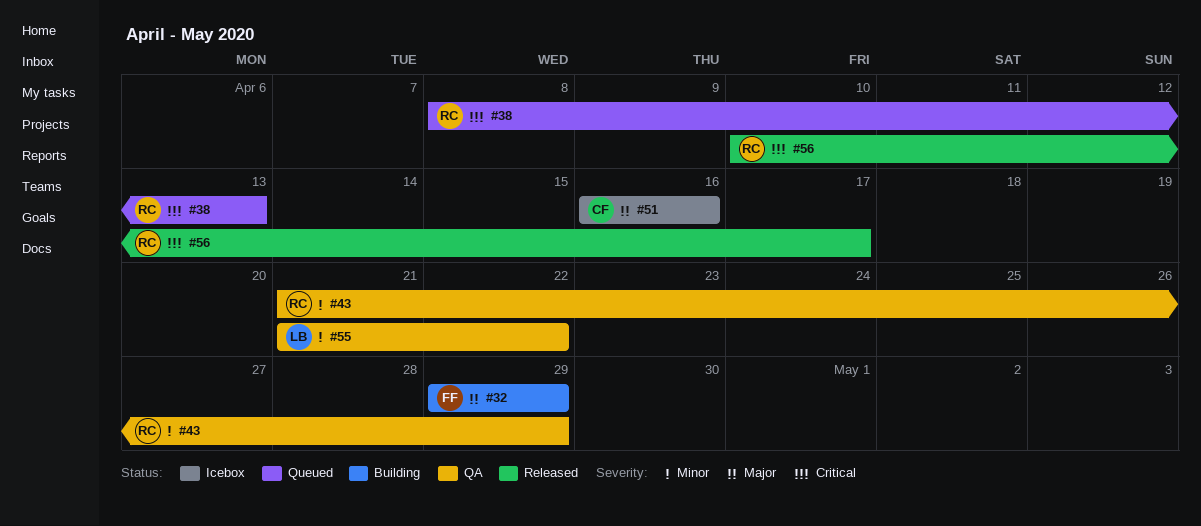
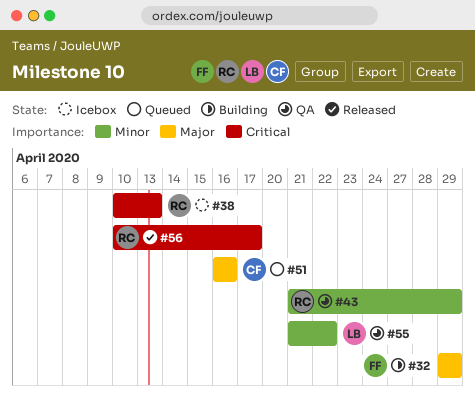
#38, status: Queued -> Icebox
#38, start: Apr 8 -> Apr 10
#51, status: Icebox -> Queued

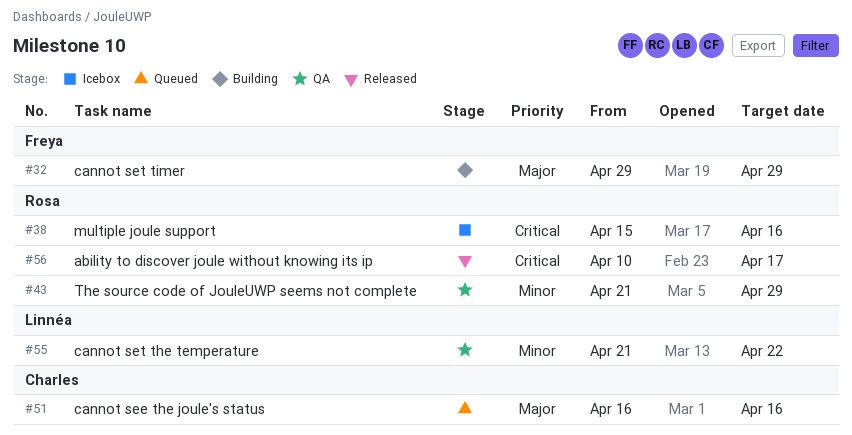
#38, start: Apr 10 -> Apr 15
#38, due: Apr 13 -> Apr 16

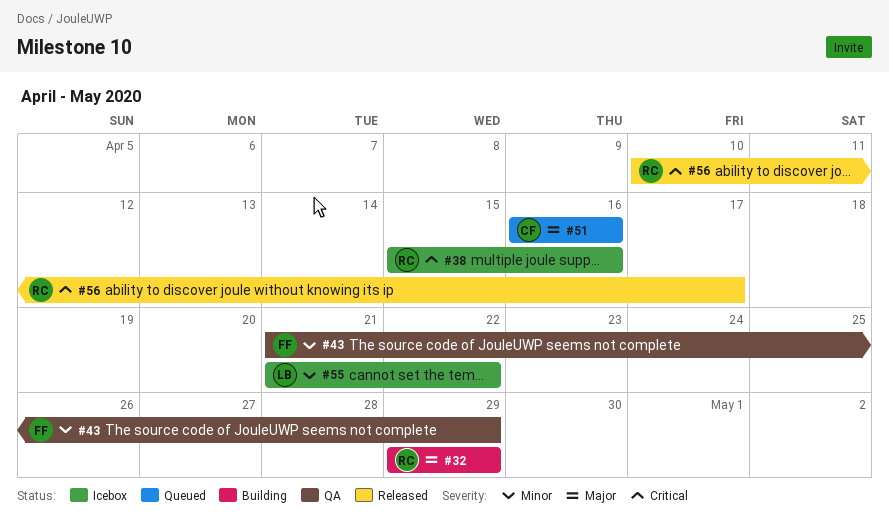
#32, owner: Freya -> Rosa
#43, owner: Rosa -> Freya
#55, status: QA -> Icebox

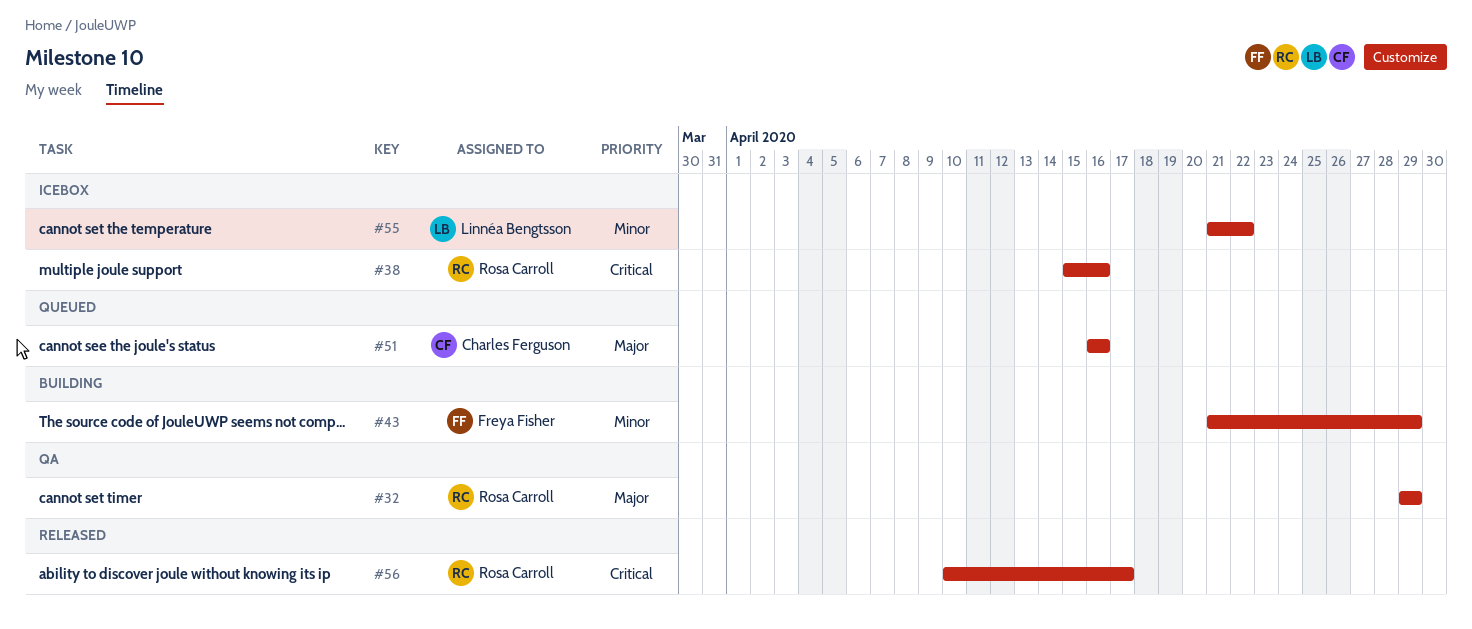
#32, status: Building -> QA
#43, status: QA -> Building

